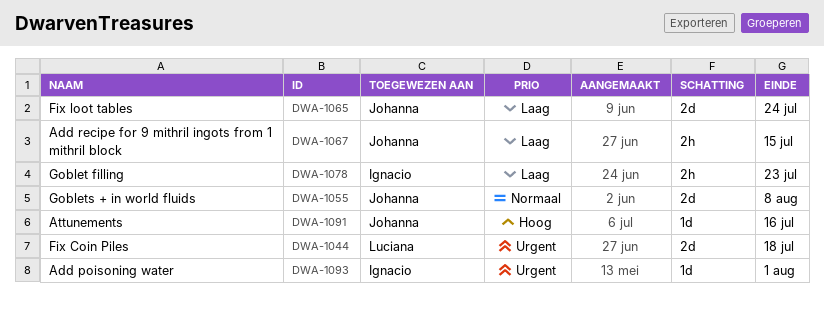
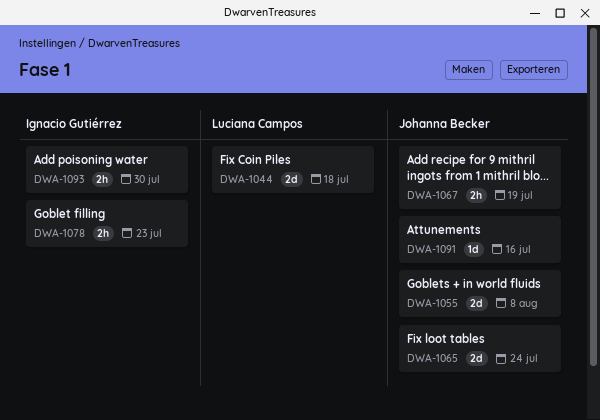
DWA-1067, due: Jul 15 -> Jul 19
DWA-1093, estimate: 1d -> 2h
DWA-1093, due: Aug 1 -> Jul 30

